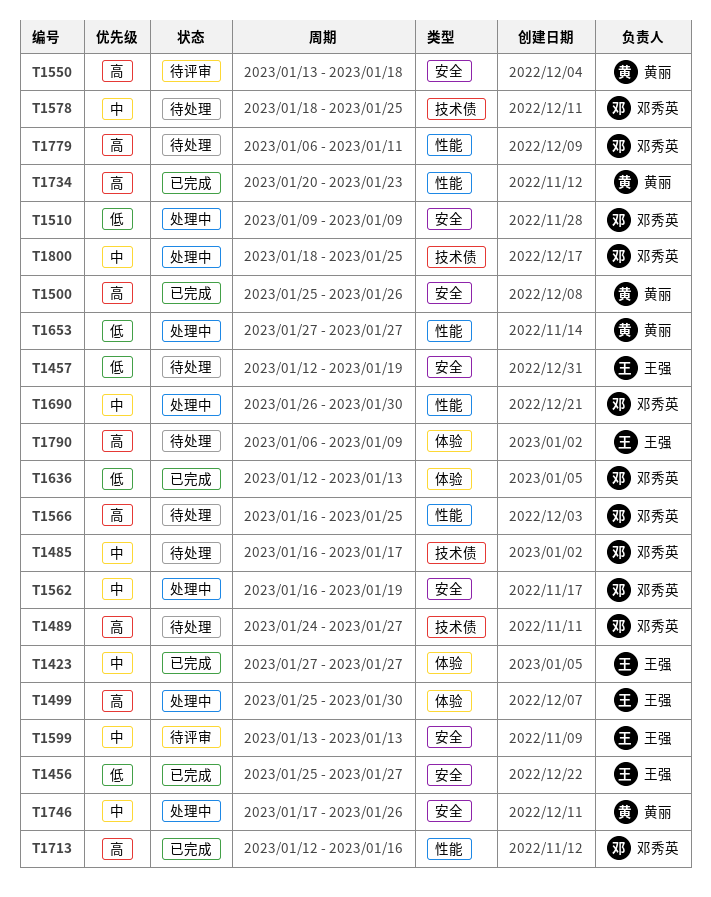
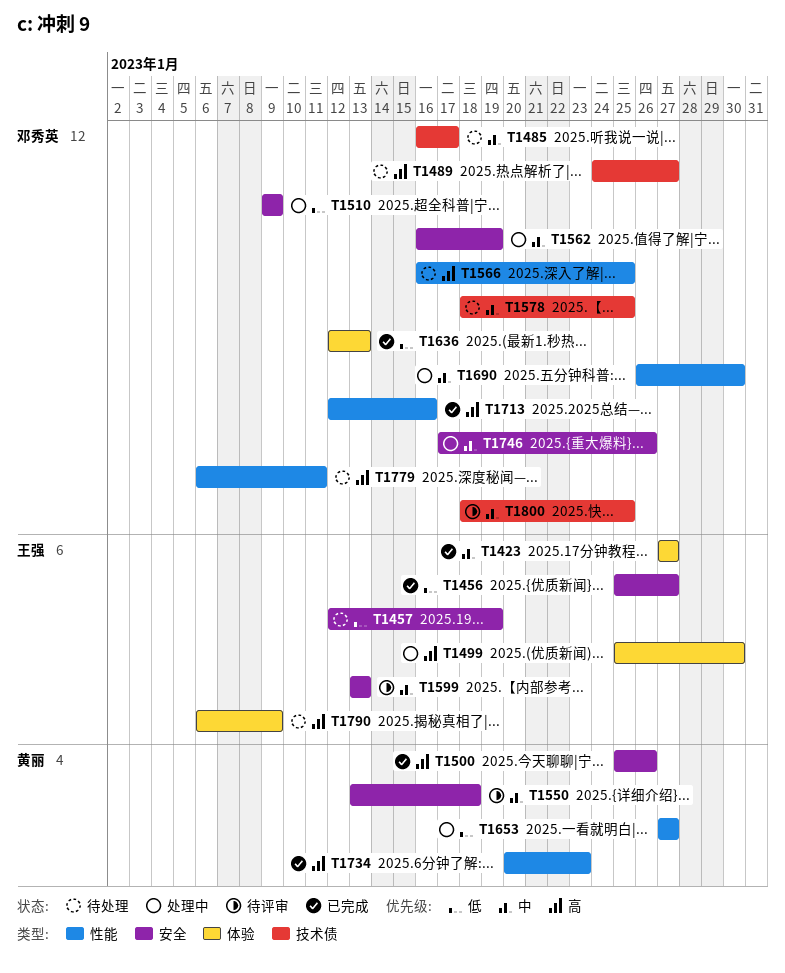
T1550, priority: 高 -> 中
T1746, owner: 黄丽 -> 邓秀英
T1800, status: 处理中 -> 待评审

